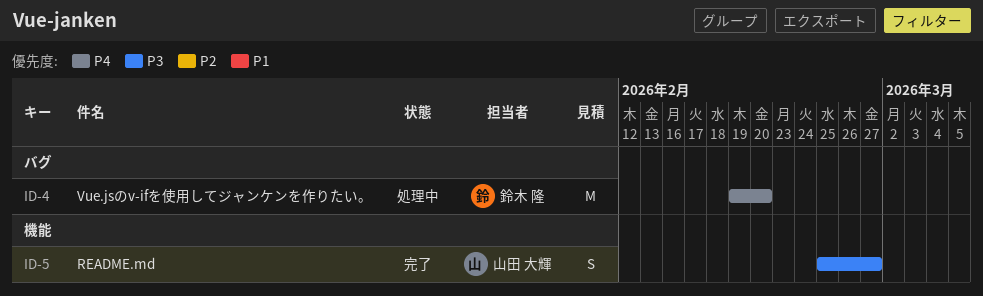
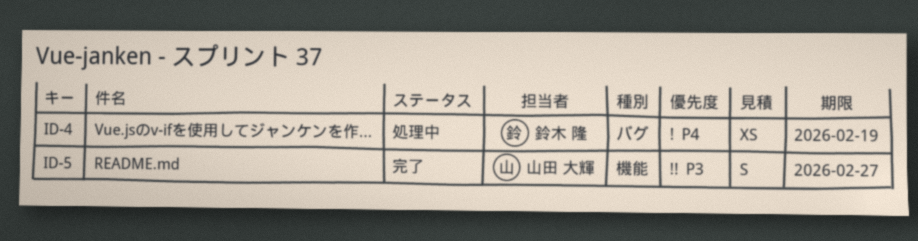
ID-4, estimate: M -> XS
ID-4, due: Feb 20 -> Feb 19

